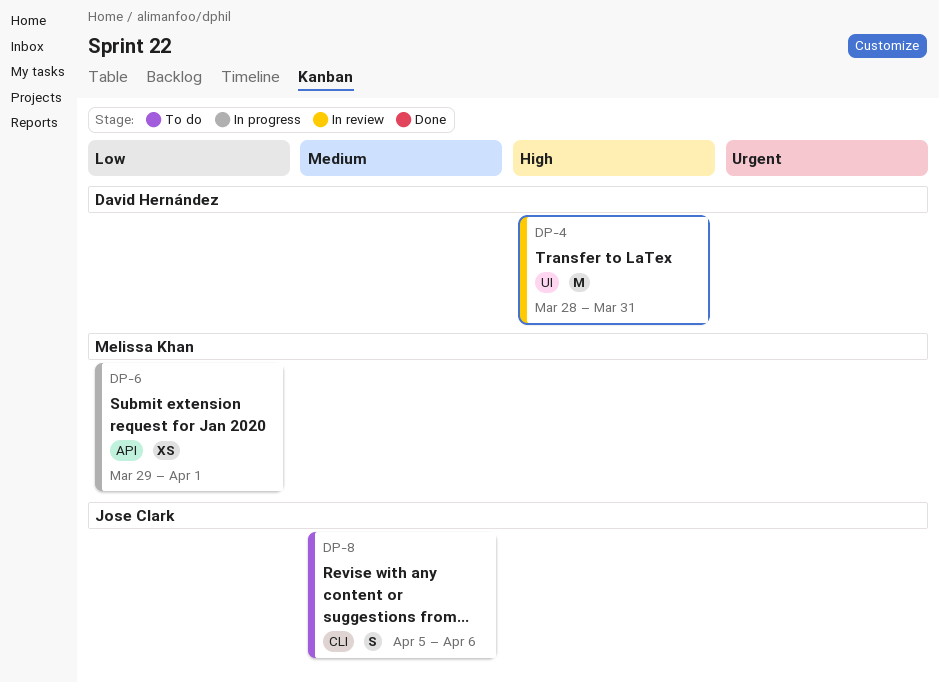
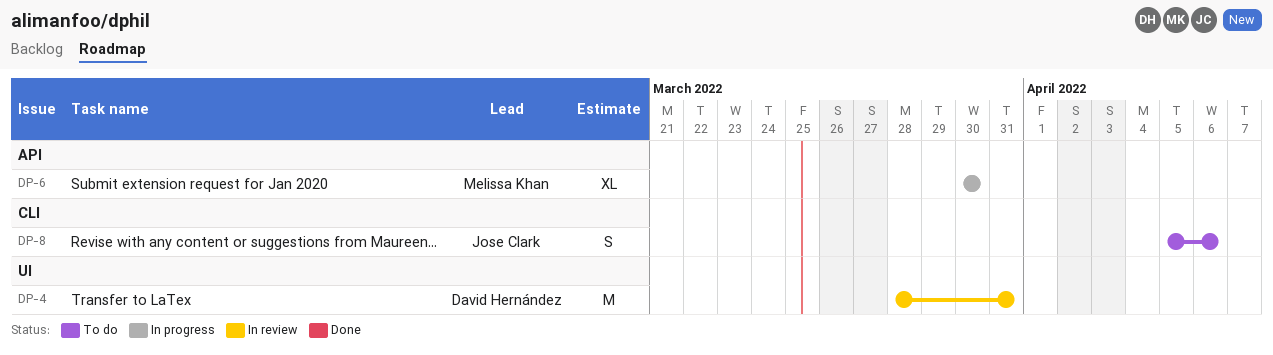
DP-6, estimate: XS -> XL
DP-6, start: Mar 29 -> Mar 30
DP-6, due: Apr 1 -> Mar 30

